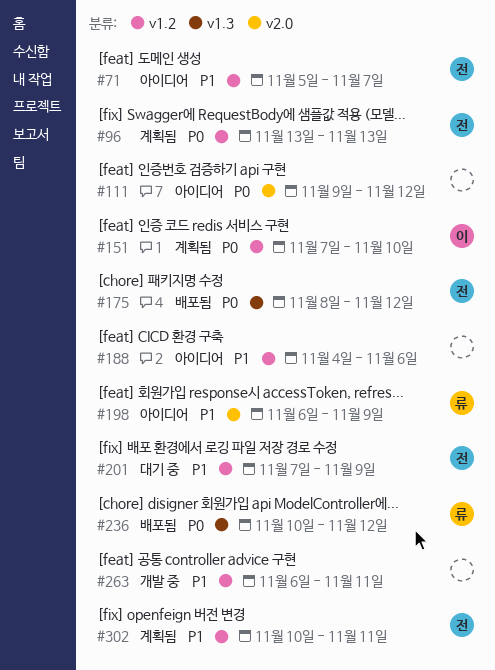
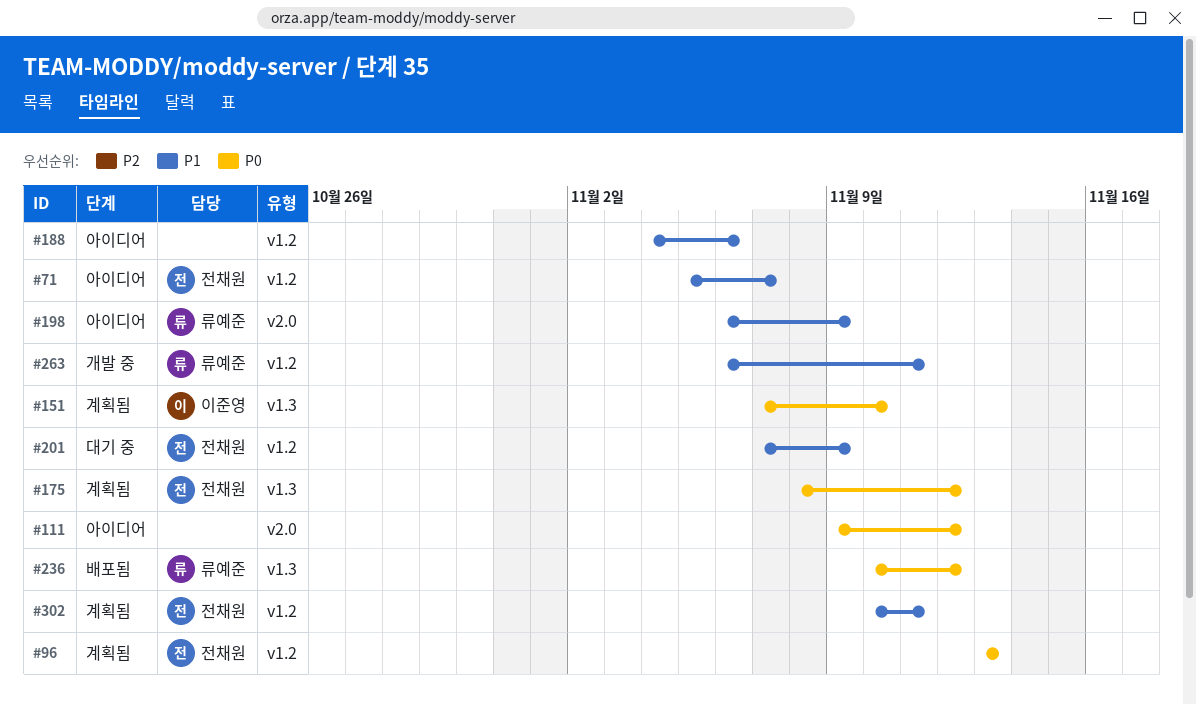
#151, label: v1.2 -> v1.3
#175, status: 배포됨 -> 계획됨
#263, owner: none -> 류예준

